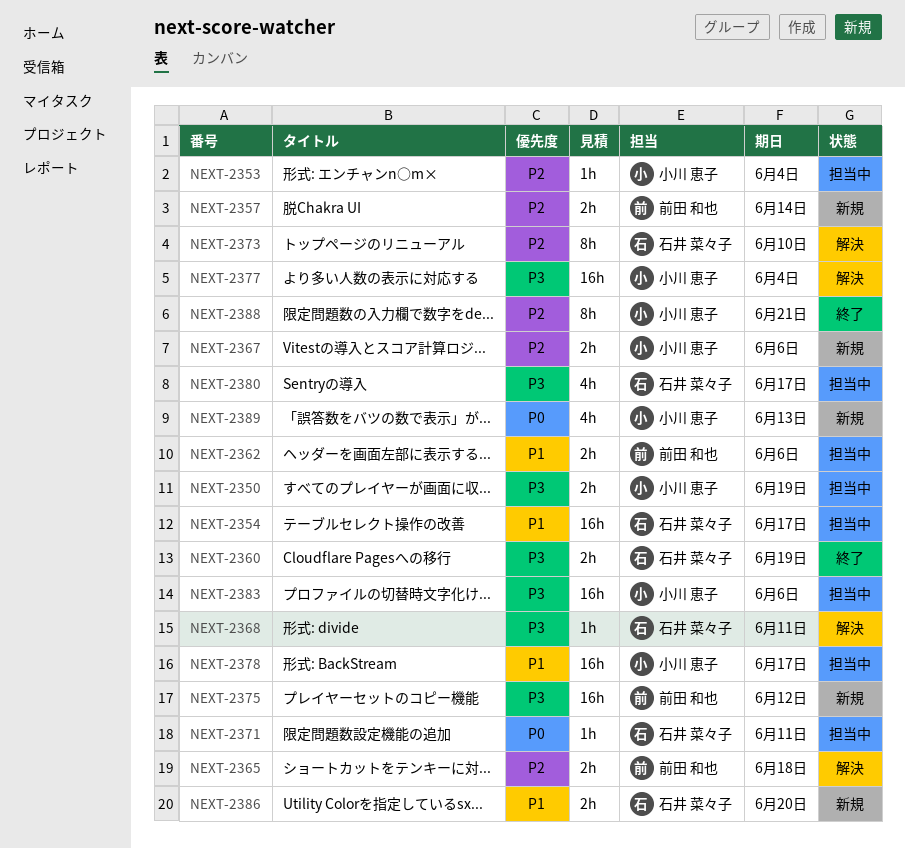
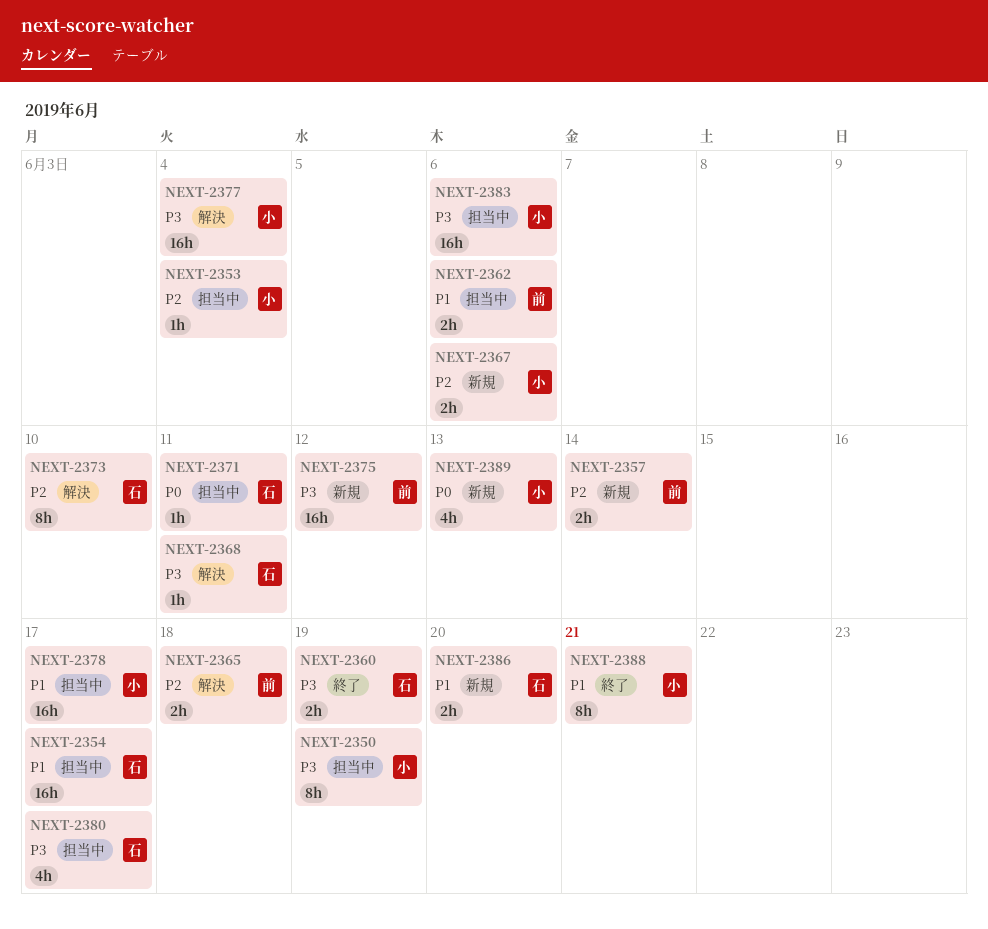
NEXT-2350, estimate: 2h -> 8h
NEXT-2388, priority: P2 -> P1

